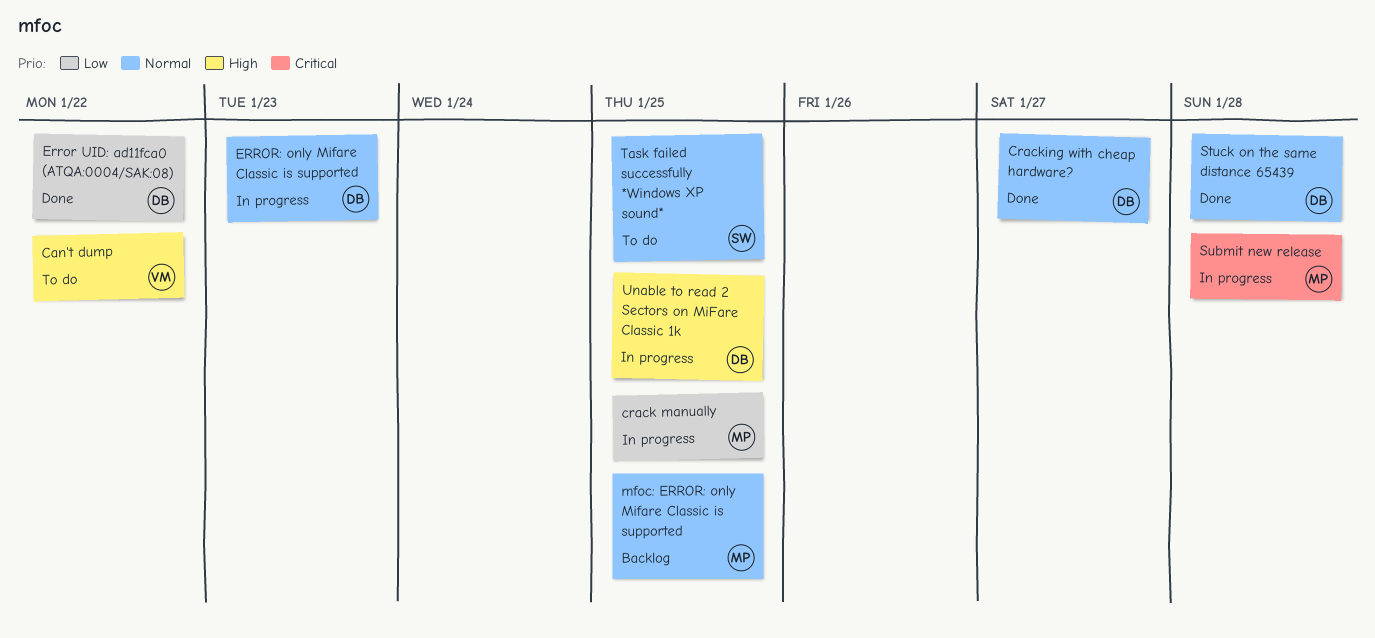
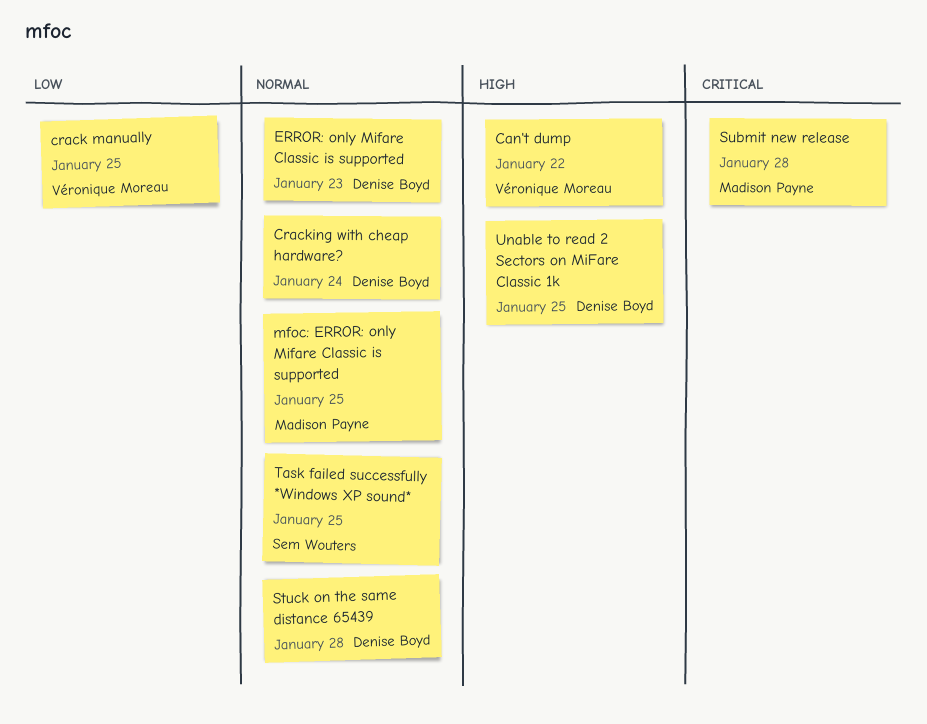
crack manually, owner: Madison Payne -> Véronique Moreau
Cracking with cheap hardware?, due: Jan 27 -> Jan 24
Error UID: ad11fca0 (ATQA:0004/SAK:08): present -> none

